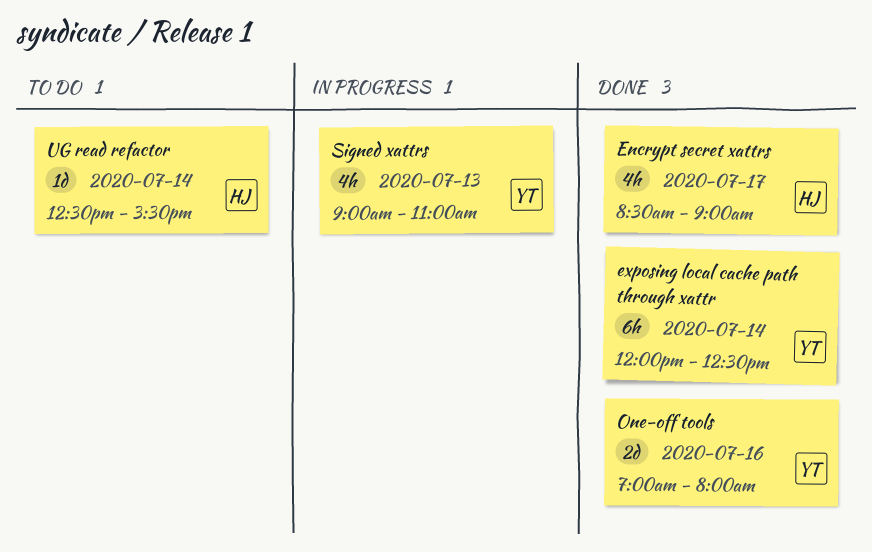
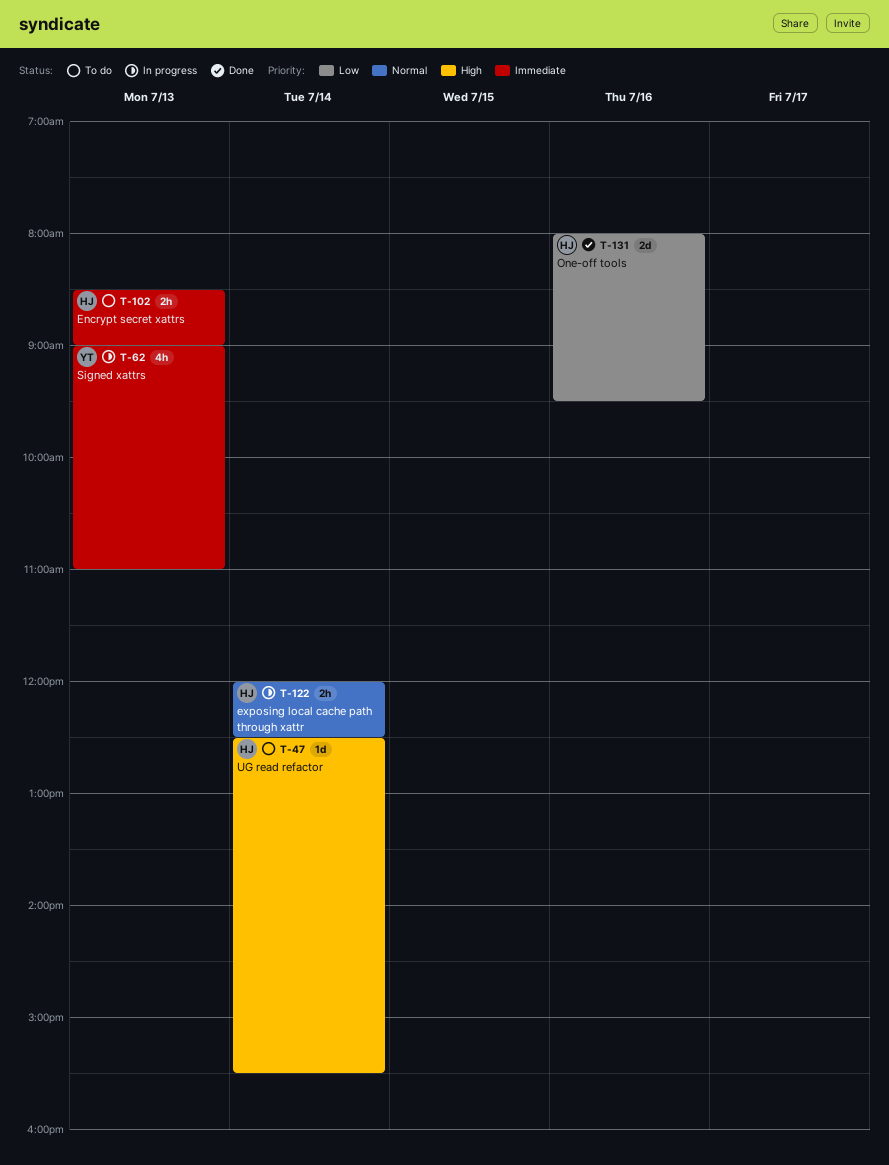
Encrypt secret xattrs, status: Done -> To do
Encrypt secret xattrs, estimate: 4h -> 2h
Encrypt secret xattrs, day: Jul 17 -> Jul 13
exposing local cache path through xattr, status: Done -> In progress
exposing local cache path through xattr, owner: YT -> HJ
exposing local cache path through xattr, estimate: 6h -> 2h
One-off tools, owner: YT -> HJ
One-off tools, begins: 07:00 -> 08:00
One-off tools, ends: 08:00 -> 09:30

